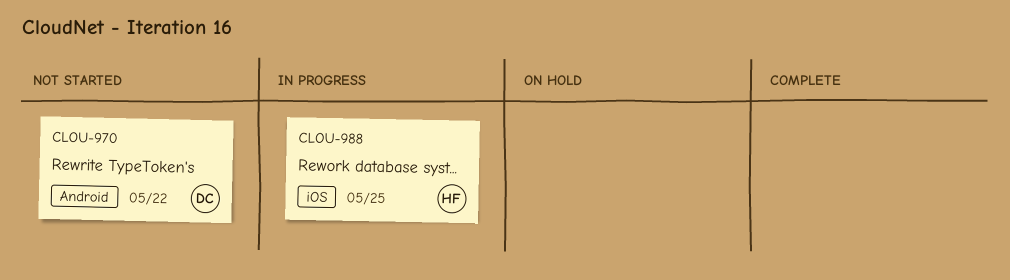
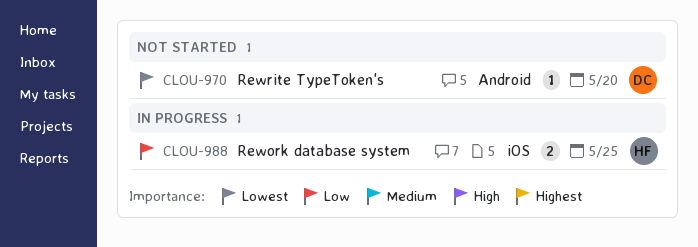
CLOU-970, due: May 22 -> May 20

